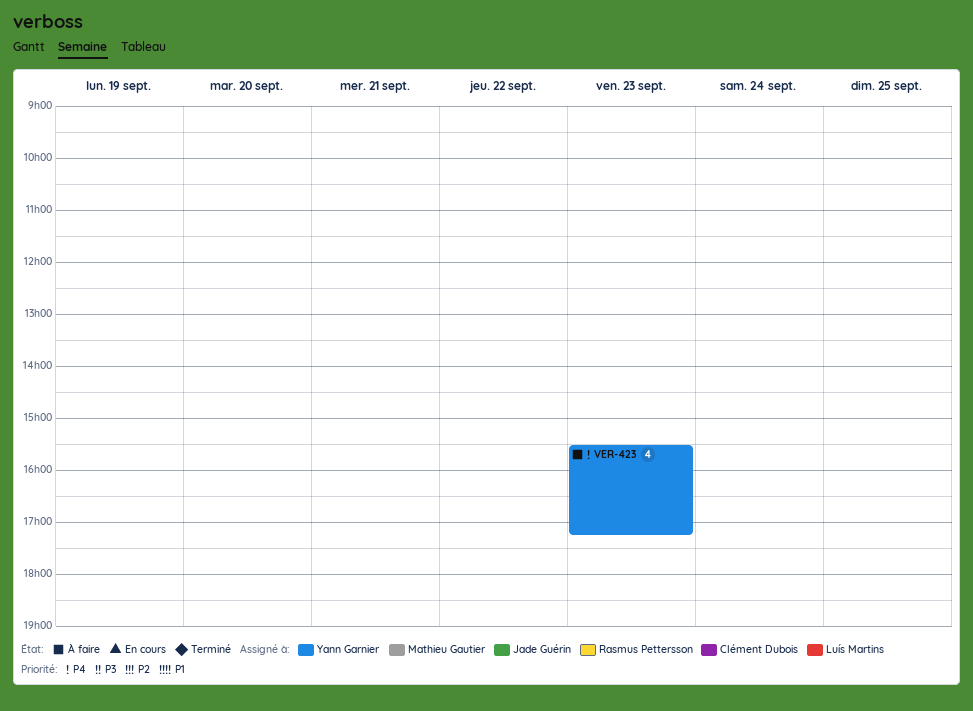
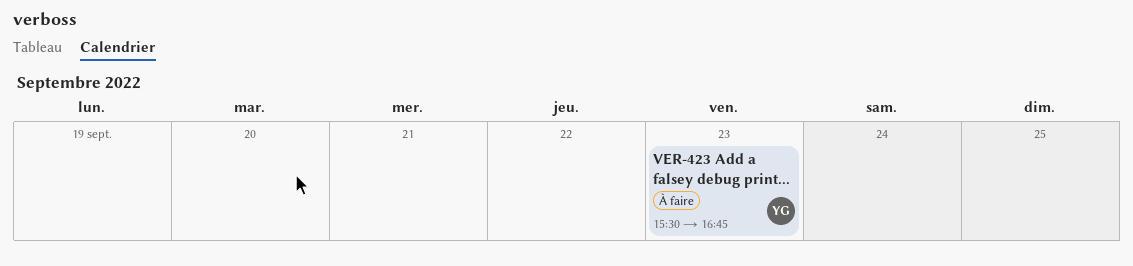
VER-423, ends: 17:15 -> 16:45

